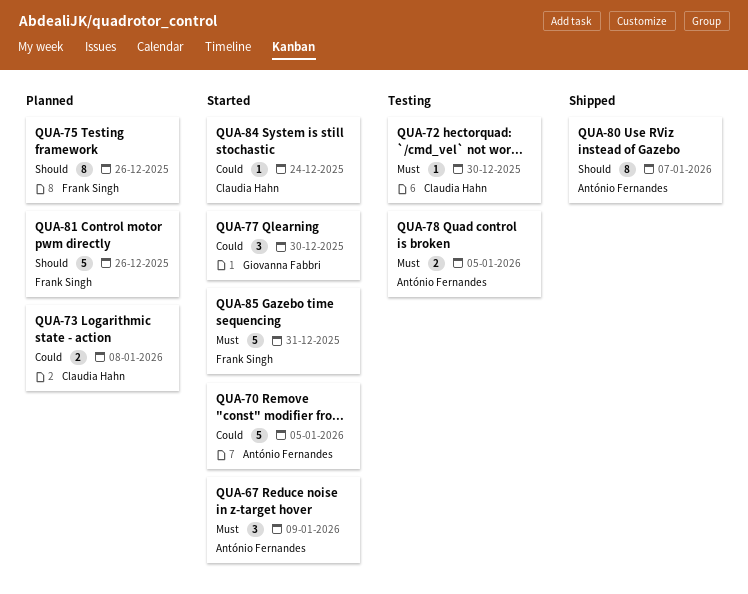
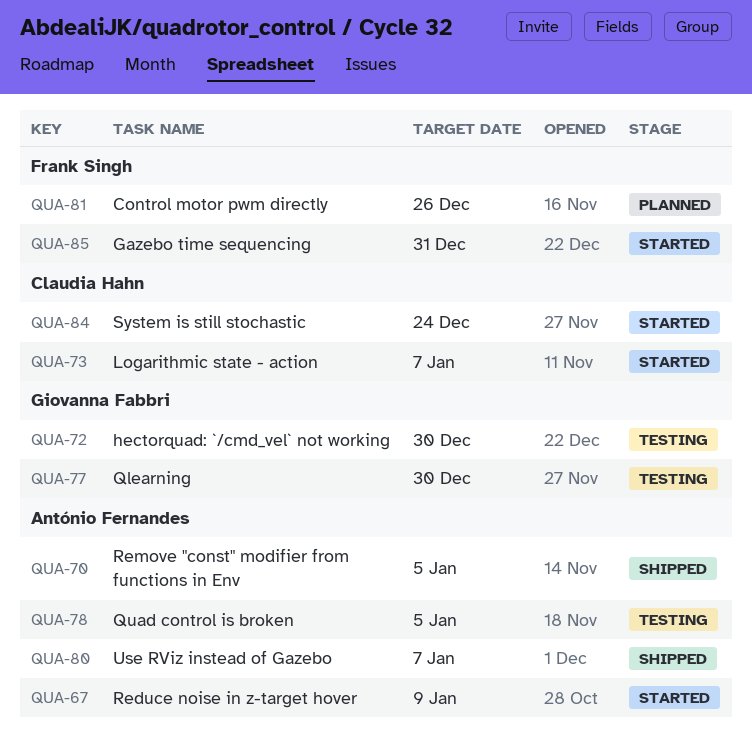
QUA-70, status: Started -> Shipped
QUA-72, owner: Claudia Hahn -> Giovanna Fabbri
QUA-73, status: Planned -> Started
QUA-73, due: Jan 8 -> Jan 7
QUA-75: present -> none
QUA-77, status: Started -> Testing

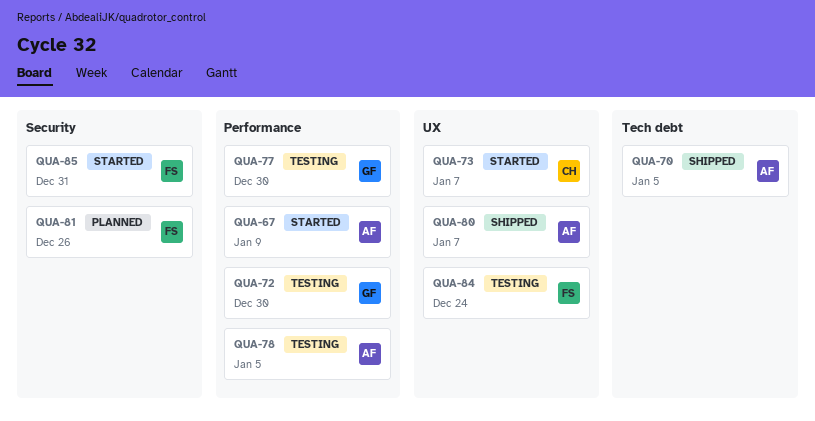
QUA-84, status: Started -> Testing
QUA-84, owner: Claudia Hahn -> Frank Singh

